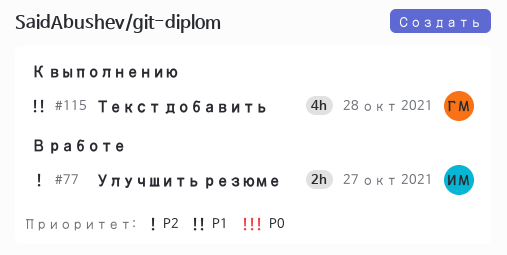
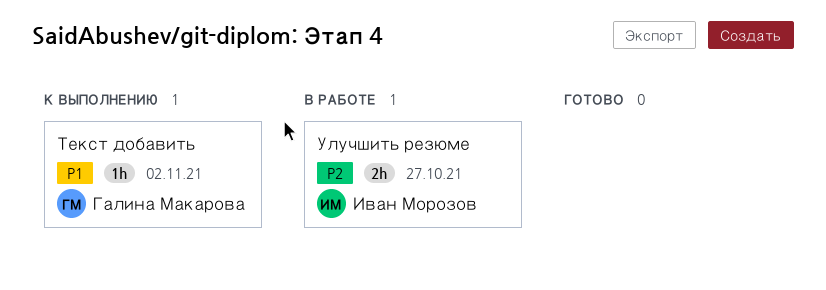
Текст добавить, estimate: 4h -> 1h
Текст добавить, due: Oct 28 -> Nov 2

